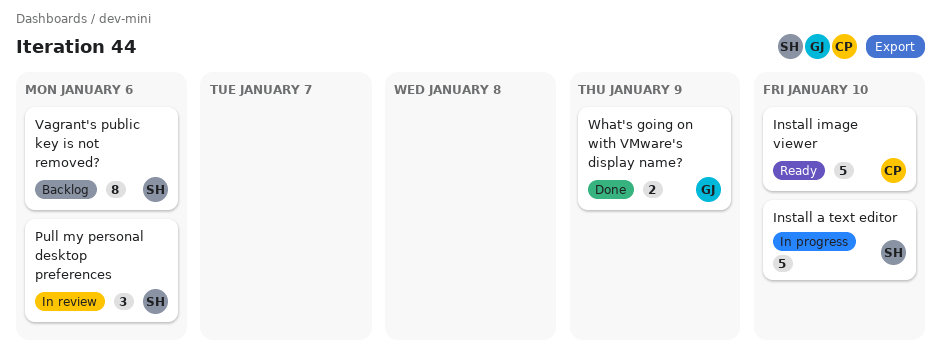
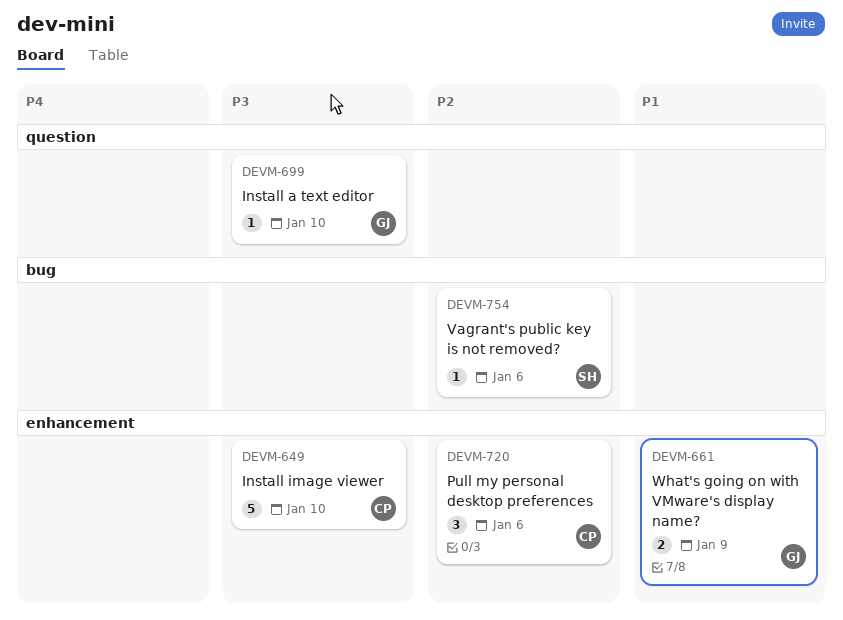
Install a text editor, owner: SH -> GJ
Install a text editor, estimate: 5 -> 1
Pull my personal desktop preferences, owner: SH -> CP
Vagrant's public key is not removed?, estimate: 8 -> 1

